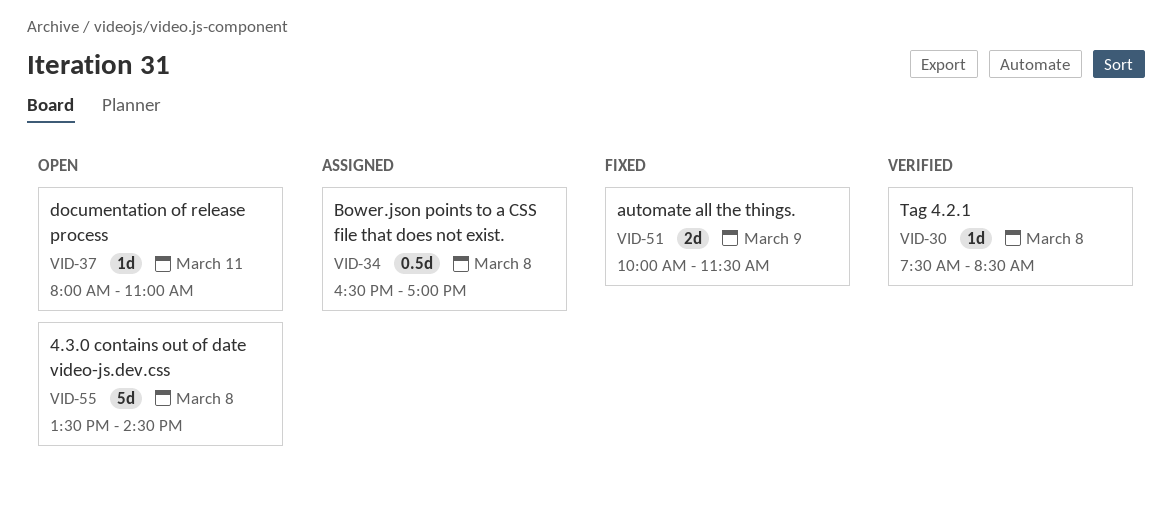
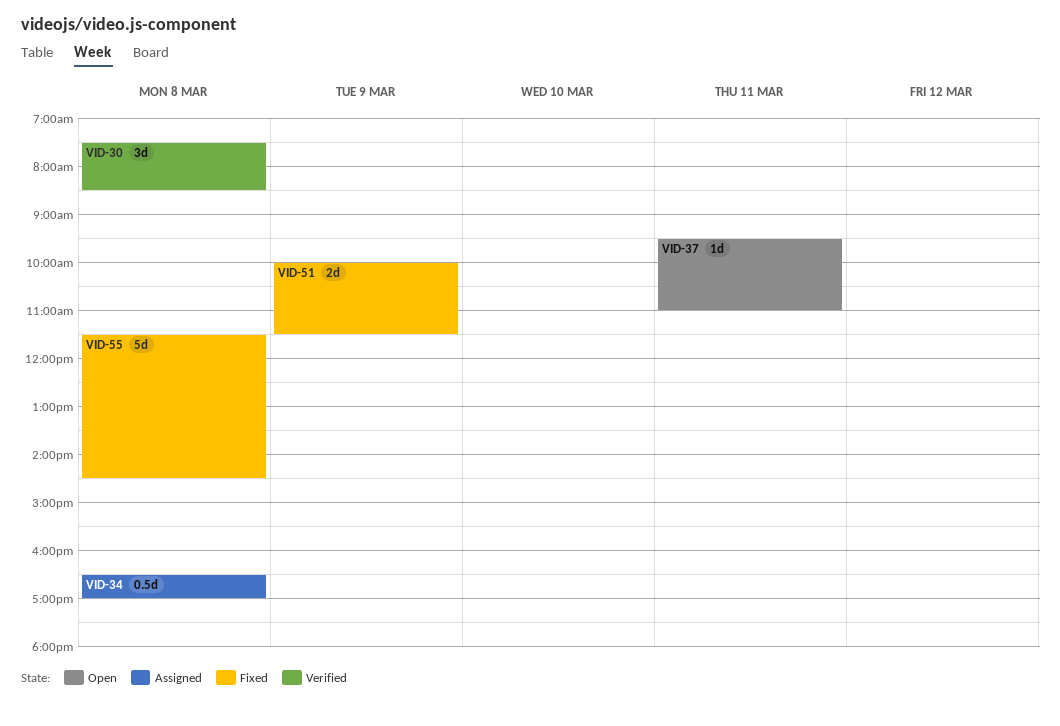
VID-30, estimate: 1d -> 3d
VID-37, begins: 08:00 -> 09:30
VID-55, status: Open -> Fixed
VID-55, begins: 13:30 -> 11:30

